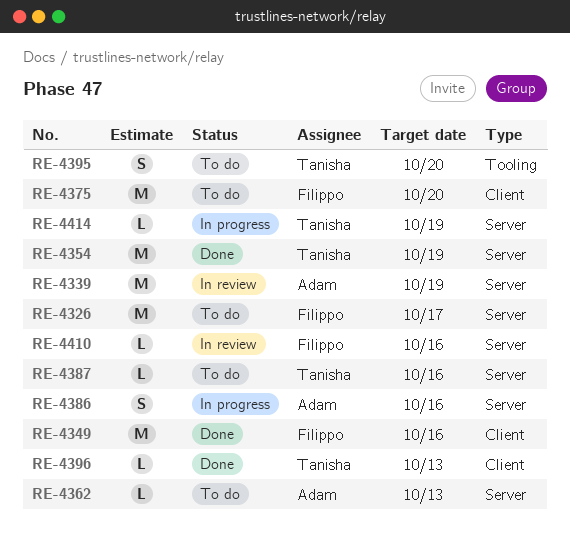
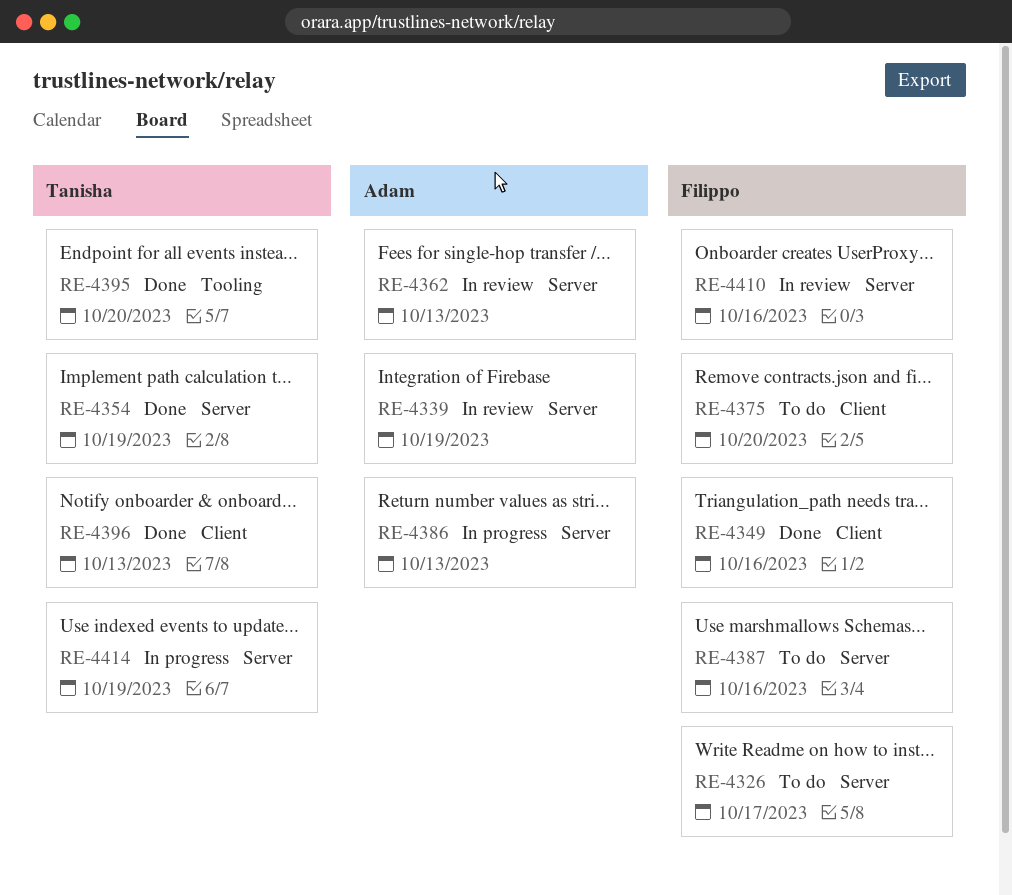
RE-4362, status: To do -> In review
RE-4386, due: Oct 16 -> Oct 13
RE-4387, owner: Tanisha -> Filippo
RE-4395, status: To do -> Done

